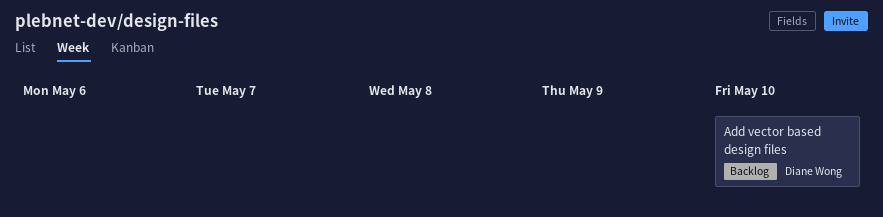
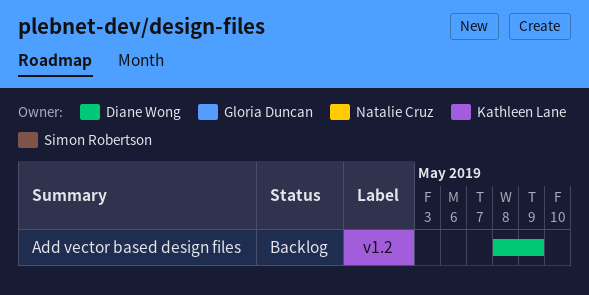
Add vector based design files, due: May 10 -> May 9

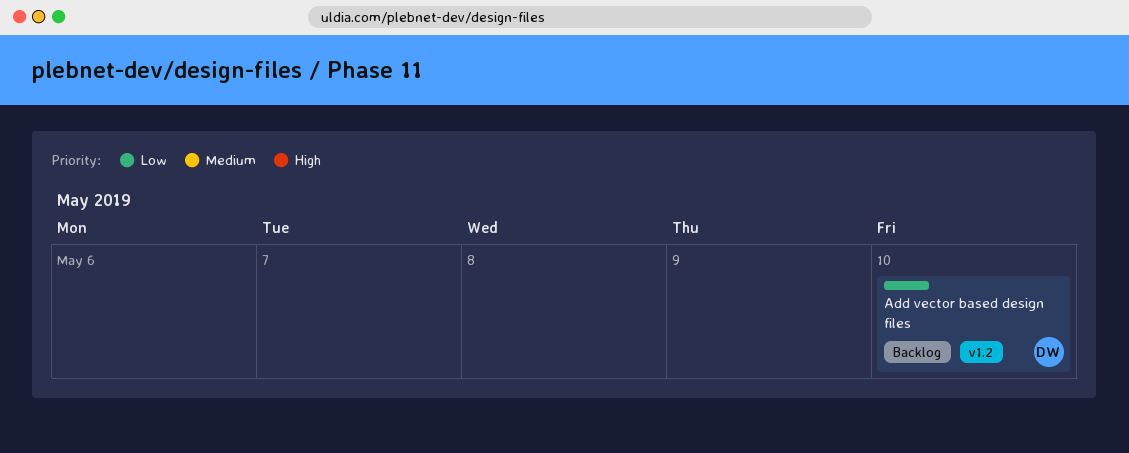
Add vector based design files, due: May 9 -> May 10

